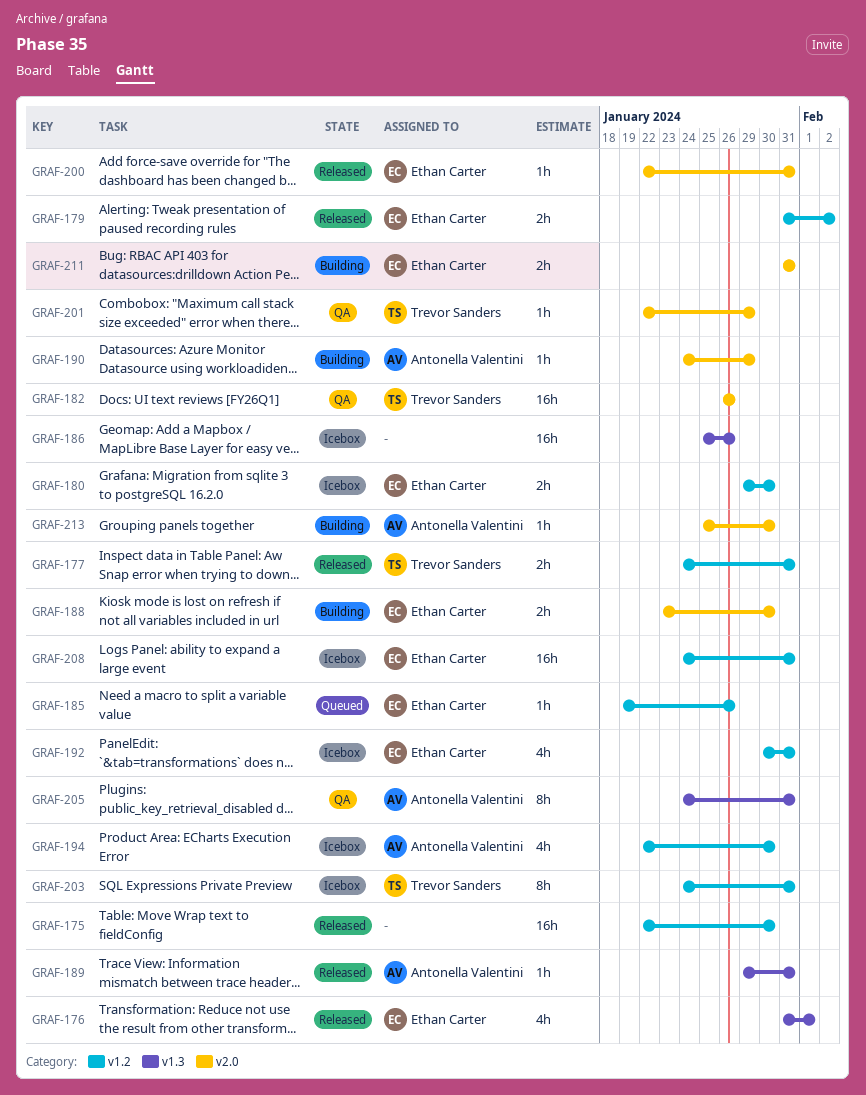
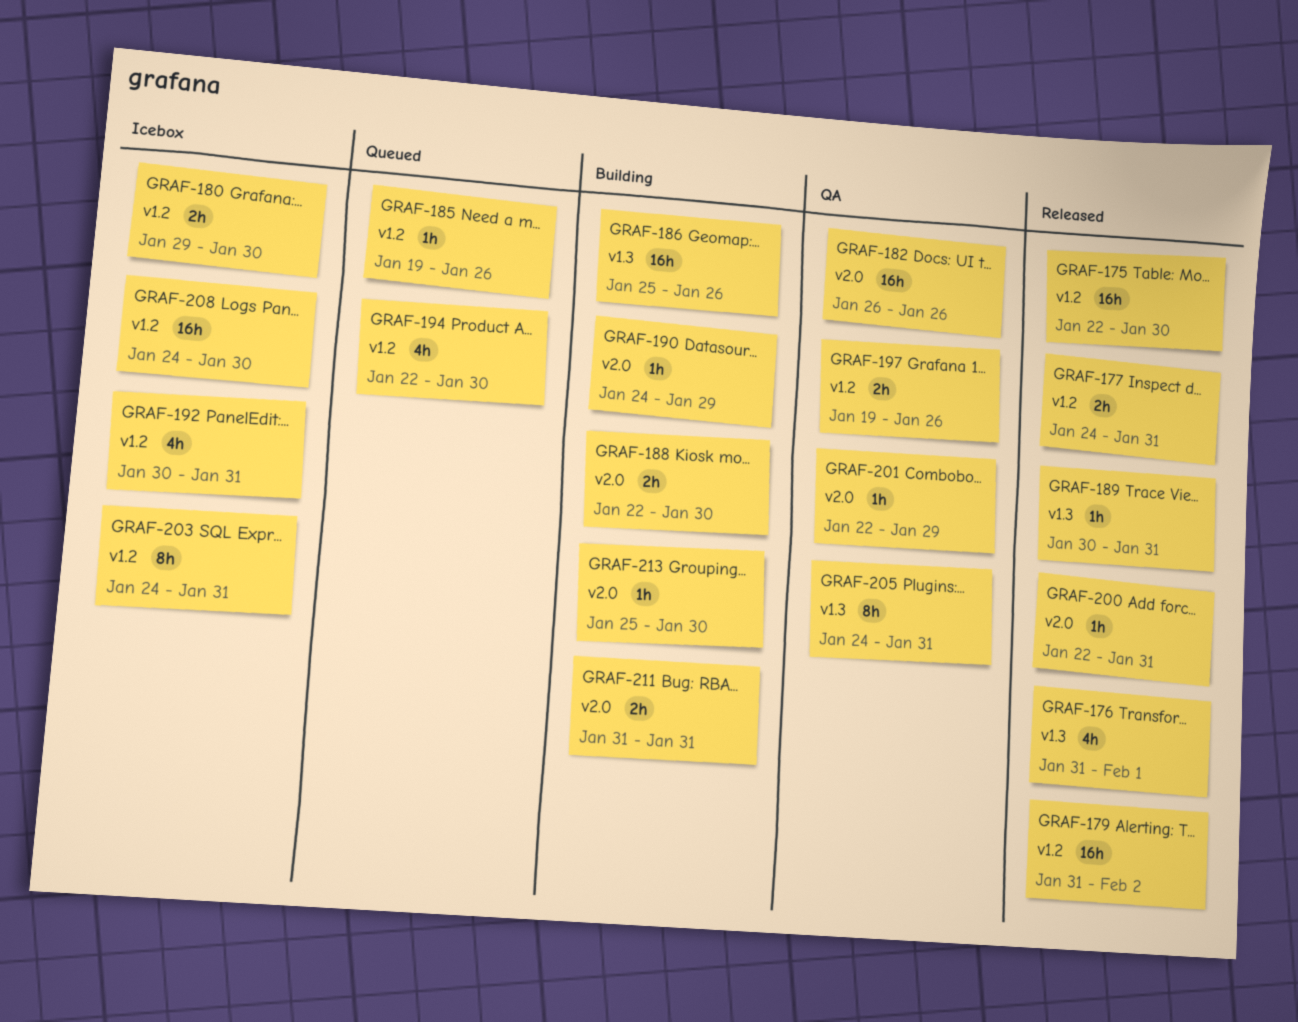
GRAF-179, estimate: 2h -> 16h
GRAF-186, status: Icebox -> Building
GRAF-188, start: Jan 23 -> Jan 22
GRAF-189, start: Jan 29 -> Jan 30
GRAF-194, status: Icebox -> Queued
GRAF-197: none -> present
GRAF-208, due: Jan 31 -> Jan 30

